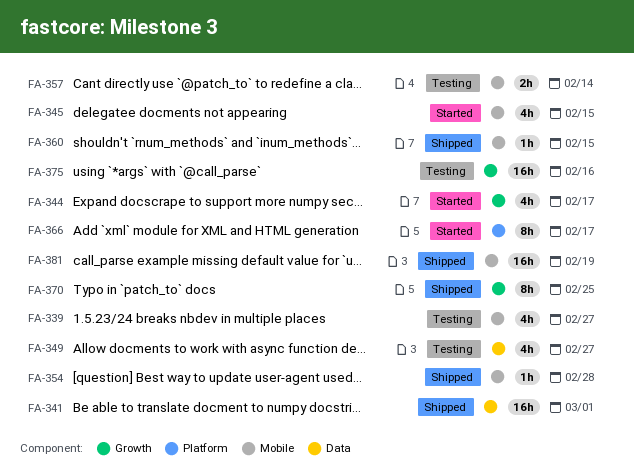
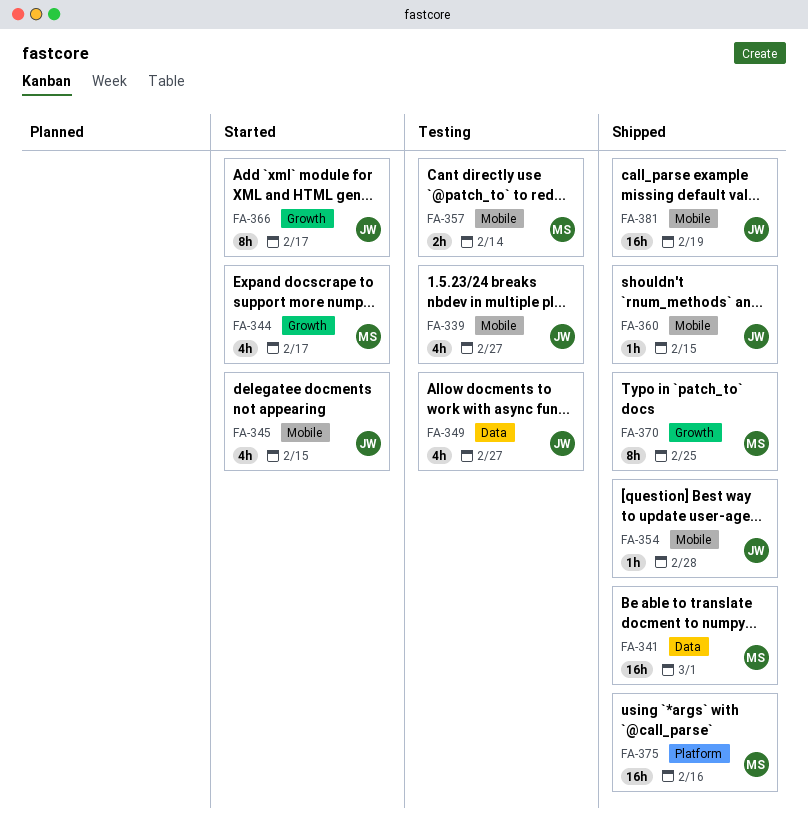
FA-366, label: Platform -> Growth
FA-375, status: Testing -> Shipped
FA-375, label: Growth -> Platform

